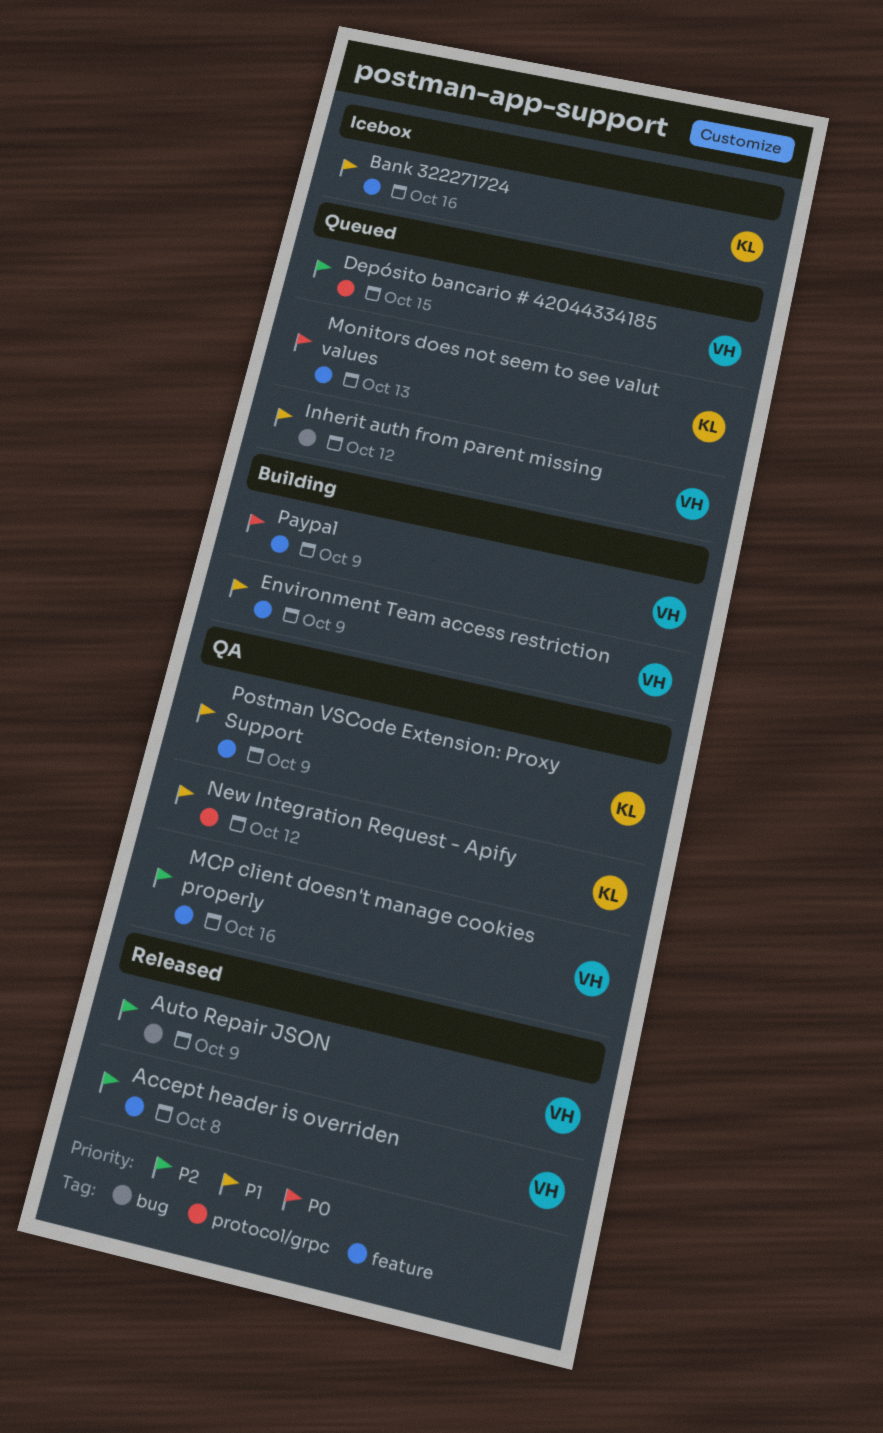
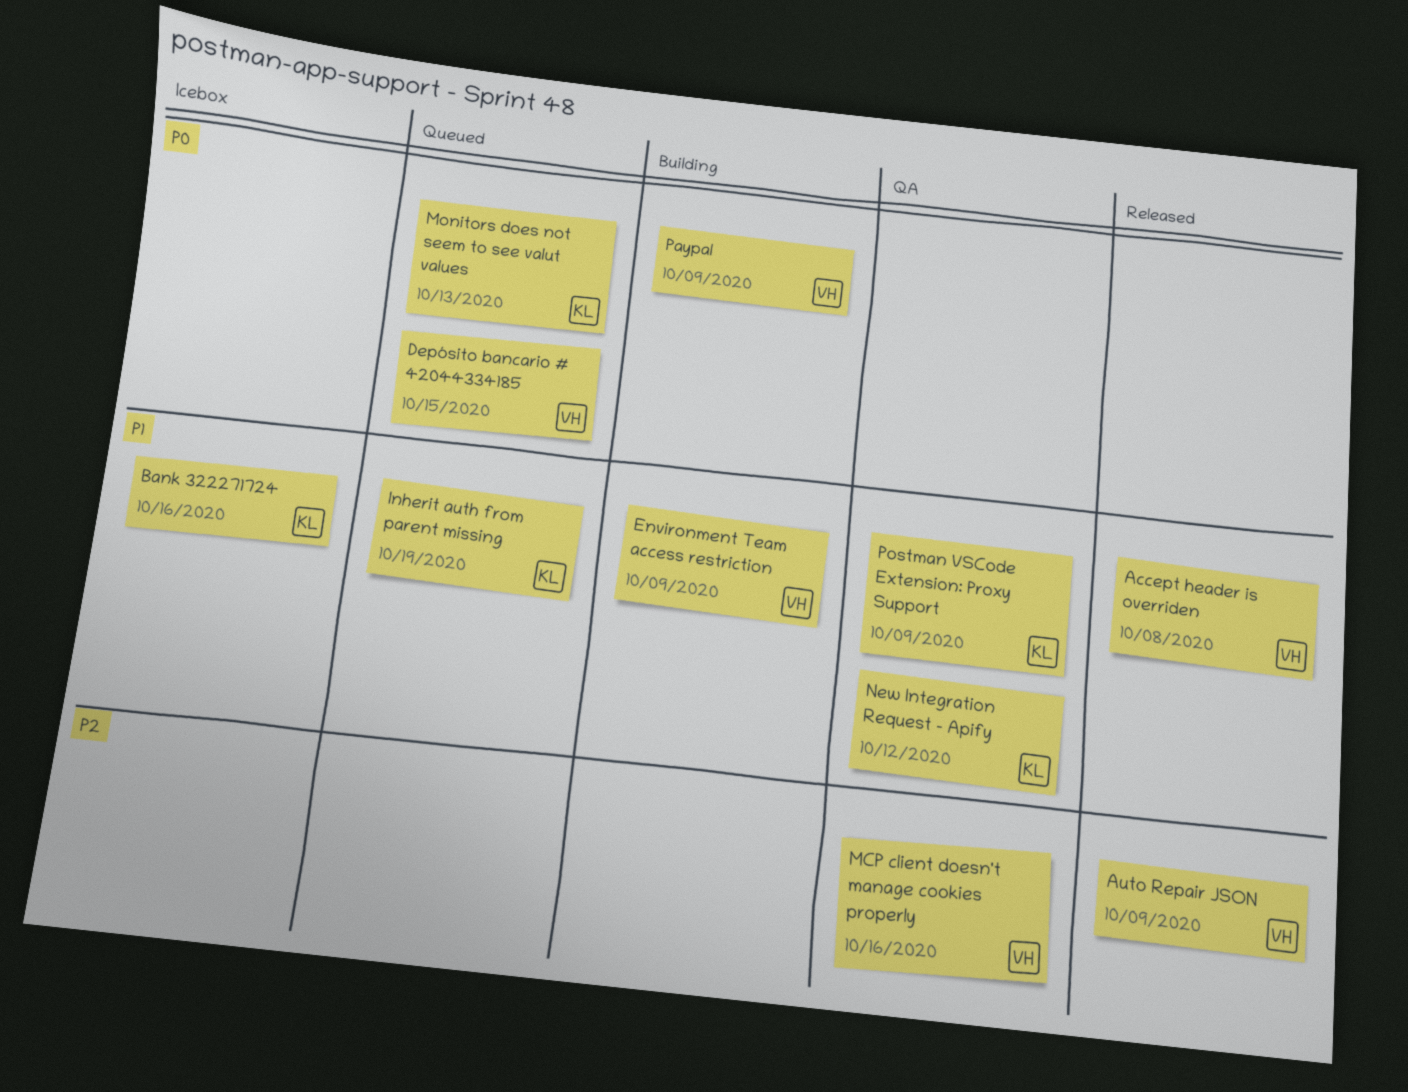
Accept header is overriden, priority: P2 -> P1
Depósito bancario # 42044334185, priority: P2 -> P0
Inherit auth from parent missing, owner: VH -> KL
Inherit auth from parent missing, due: Oct 12 -> Oct 19

